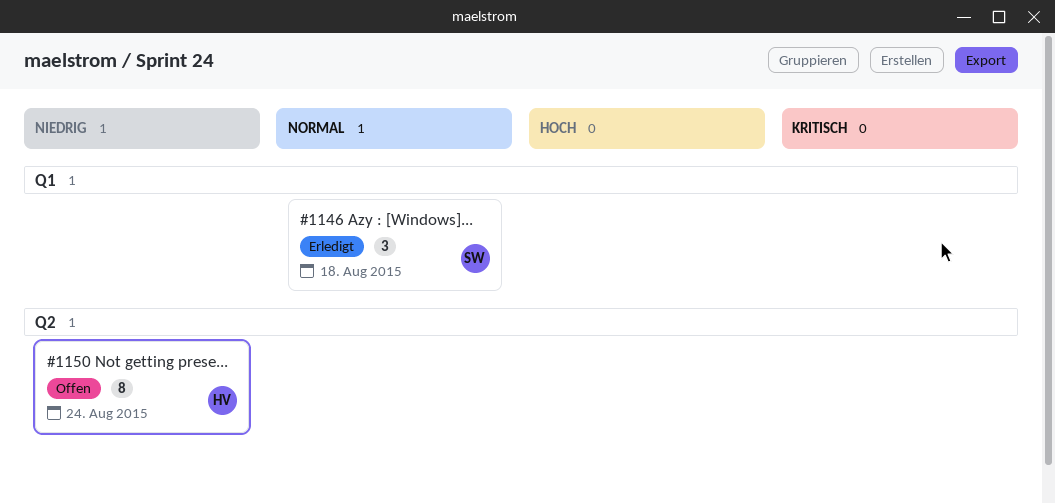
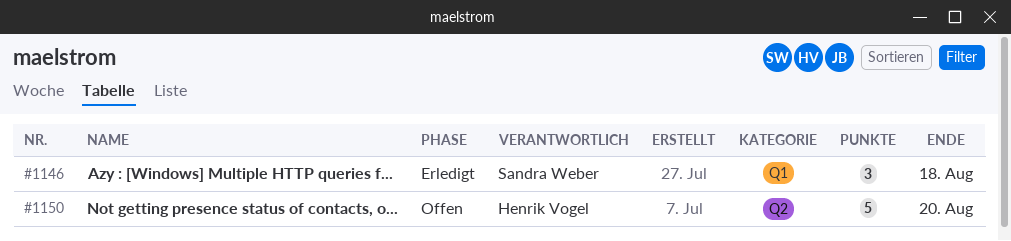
#1150, estimate: 8 -> 5
#1150, due: Aug 24 -> Aug 20

